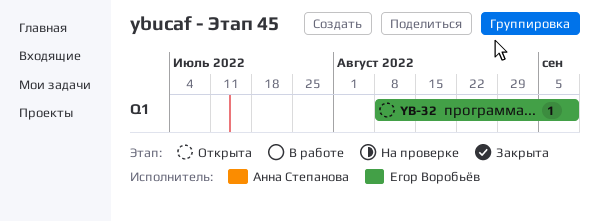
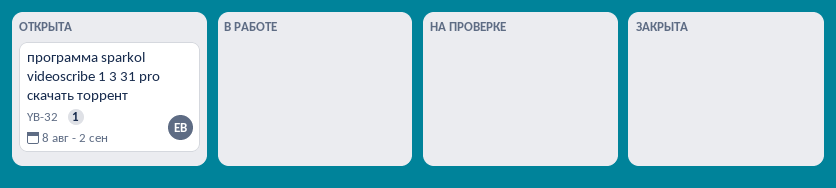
YB-32, due: Sep 9 -> Sep 2

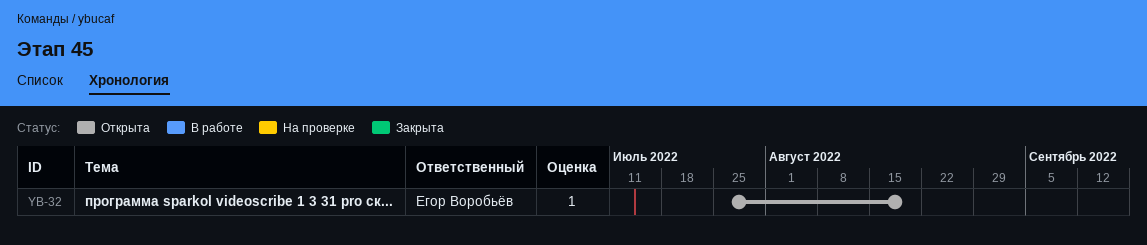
YB-32, start: Aug 8 -> Jul 25
YB-32, due: Sep 2 -> Aug 19

